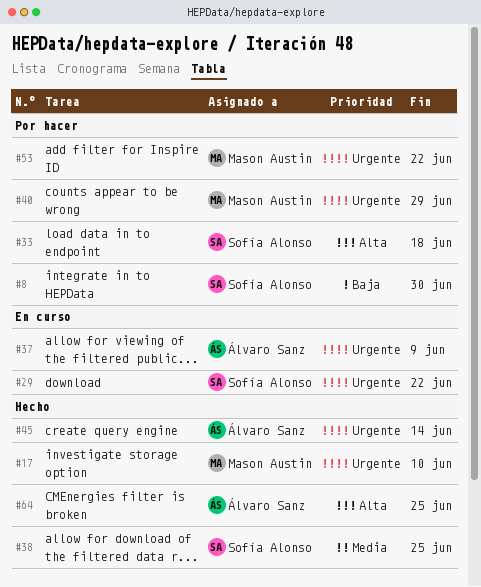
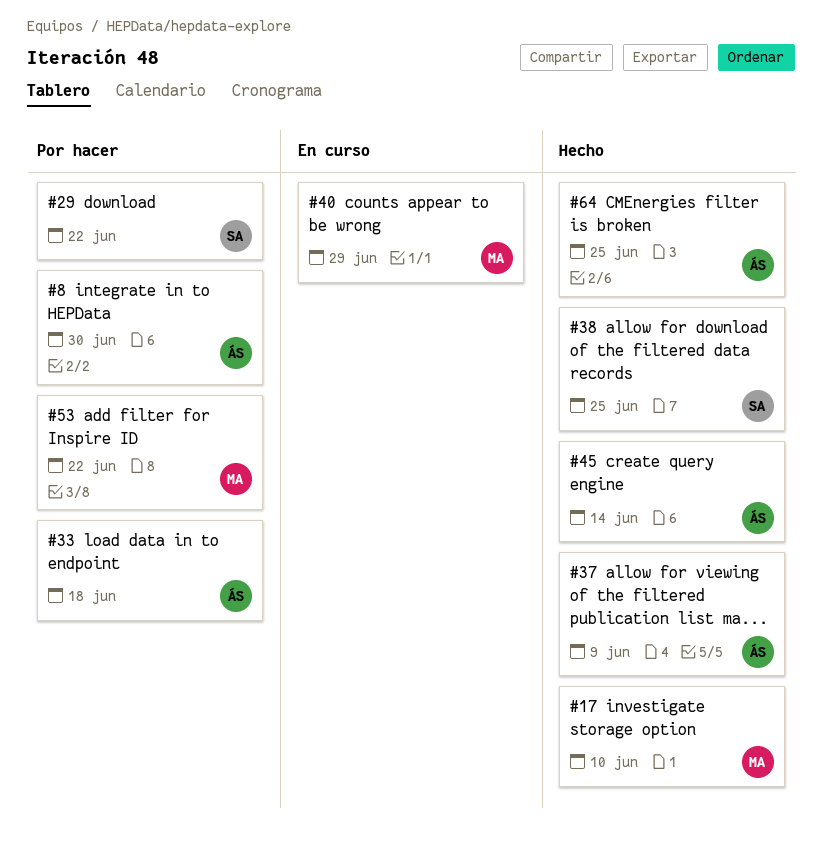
#8, owner: Sofía Alonso -> Álvaro Sanz
#29, status: En curso -> Por hacer
#33, owner: Sofía Alonso -> Álvaro Sanz
#37, status: En curso -> Hecho
#40, status: Por hacer -> En curso

